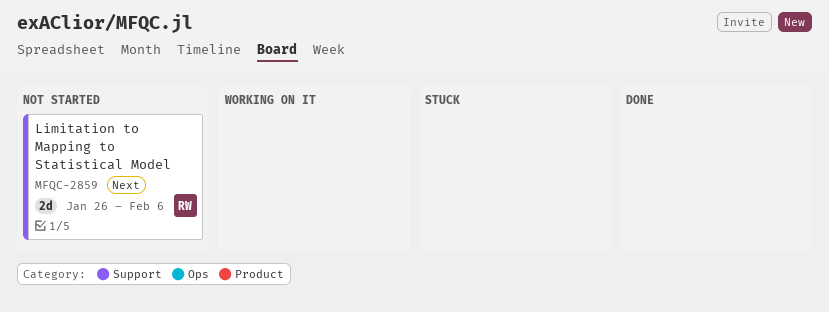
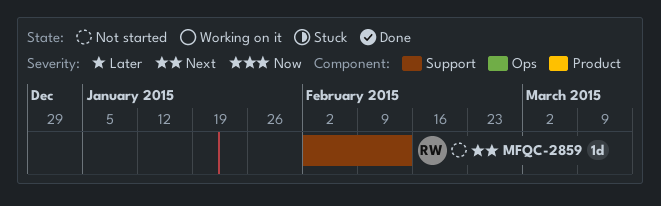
MFQC-2859, estimate: 2d -> 1d
MFQC-2859, start: Jan 26 -> Feb 2
MFQC-2859, due: Feb 6 -> Feb 13

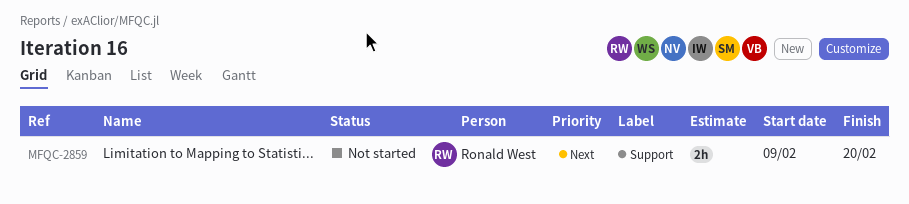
MFQC-2859, estimate: 1d -> 2h
MFQC-2859, start: Feb 2 -> Feb 9
MFQC-2859, due: Feb 13 -> Feb 20

